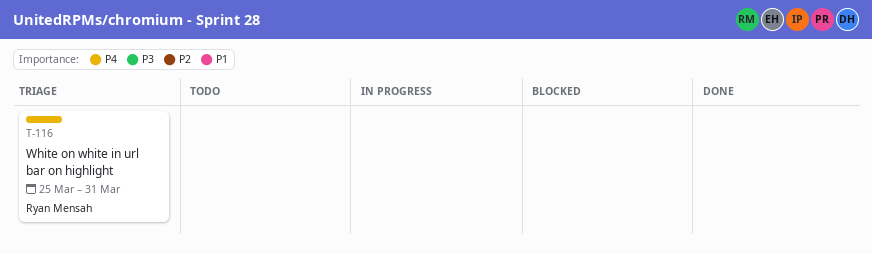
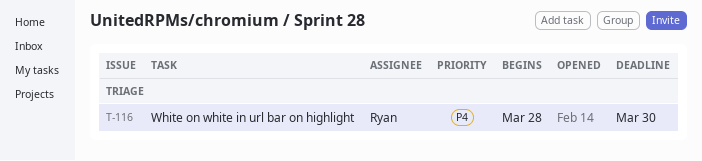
T-116, start: Mar 25 -> Mar 28
T-116, due: Mar 31 -> Mar 30

